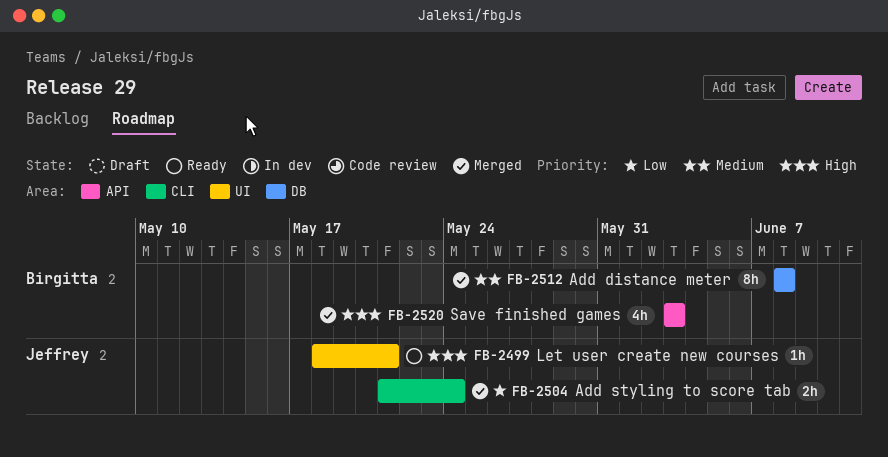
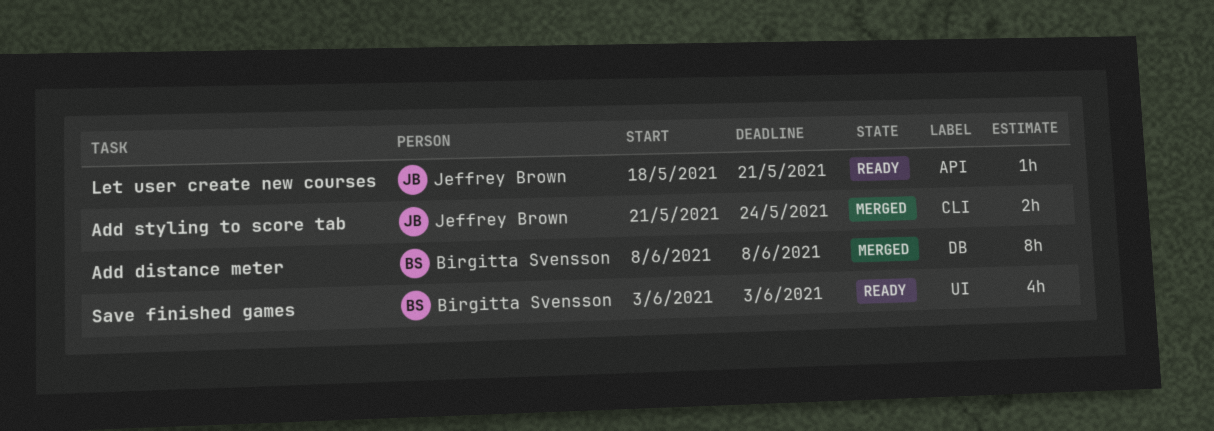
Let user create new courses, label: UI -> API
Save finished games, status: Merged -> Ready
Save finished games, label: API -> UI

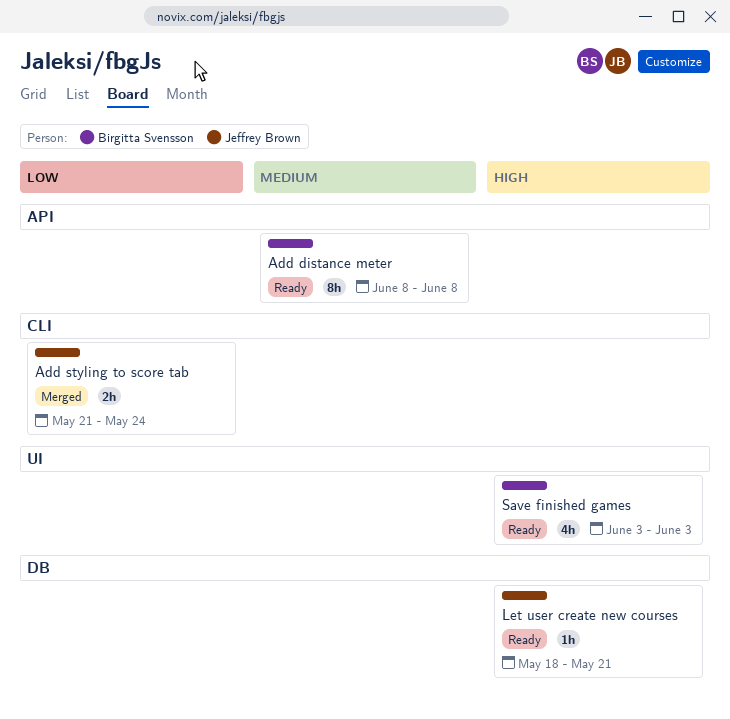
Add distance meter, status: Merged -> Ready
Add distance meter, label: DB -> API
Let user create new courses, label: API -> DB

